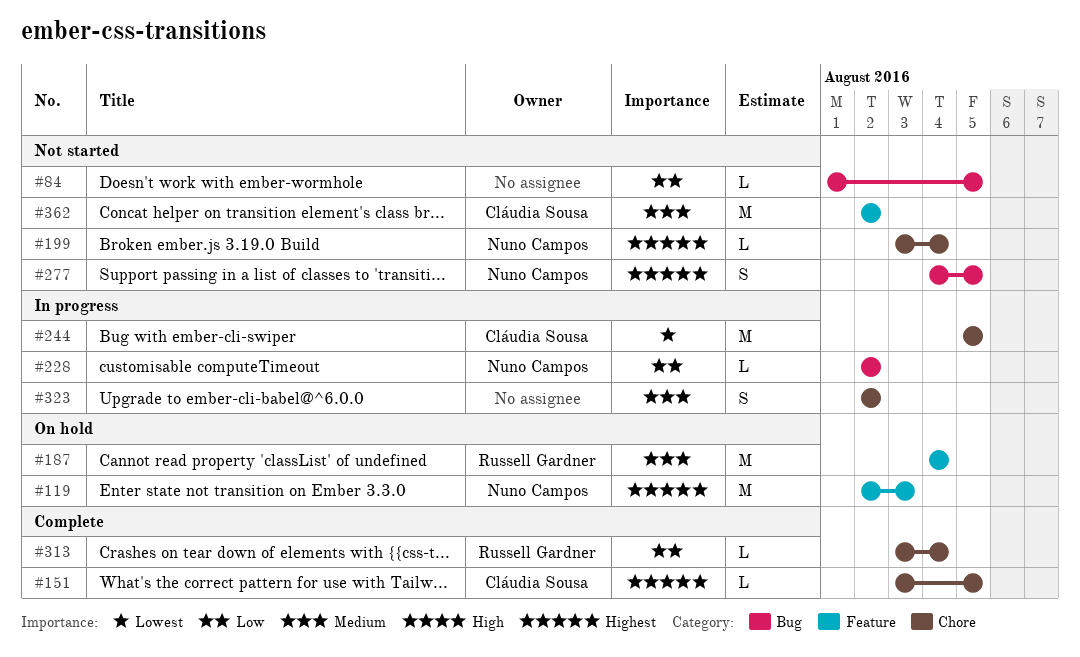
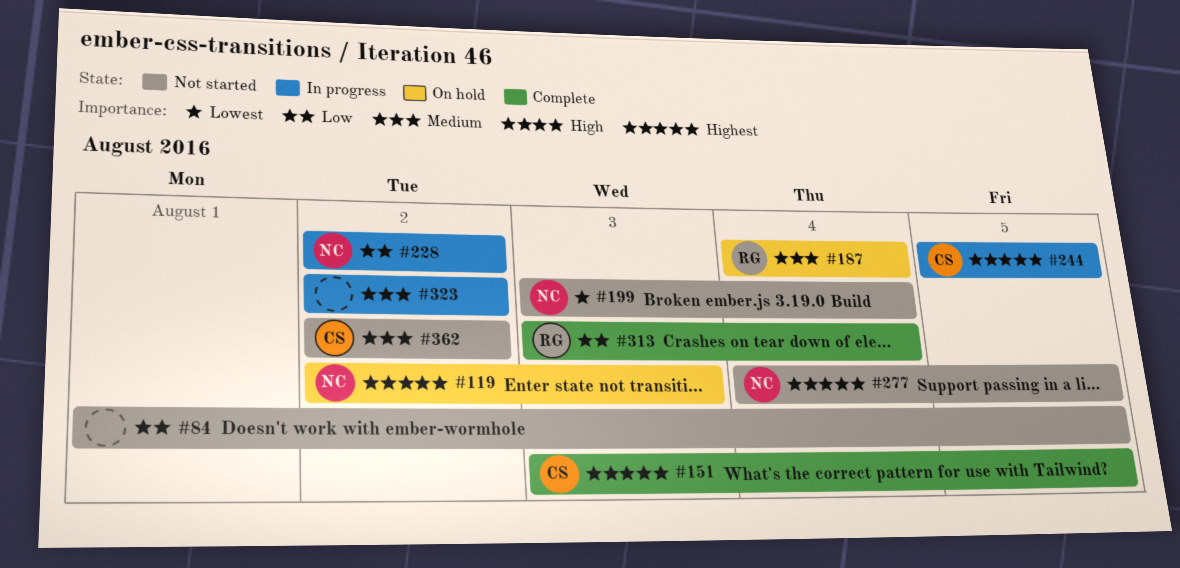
#199, priority: Highest -> Lowest
#244, priority: Lowest -> Highest

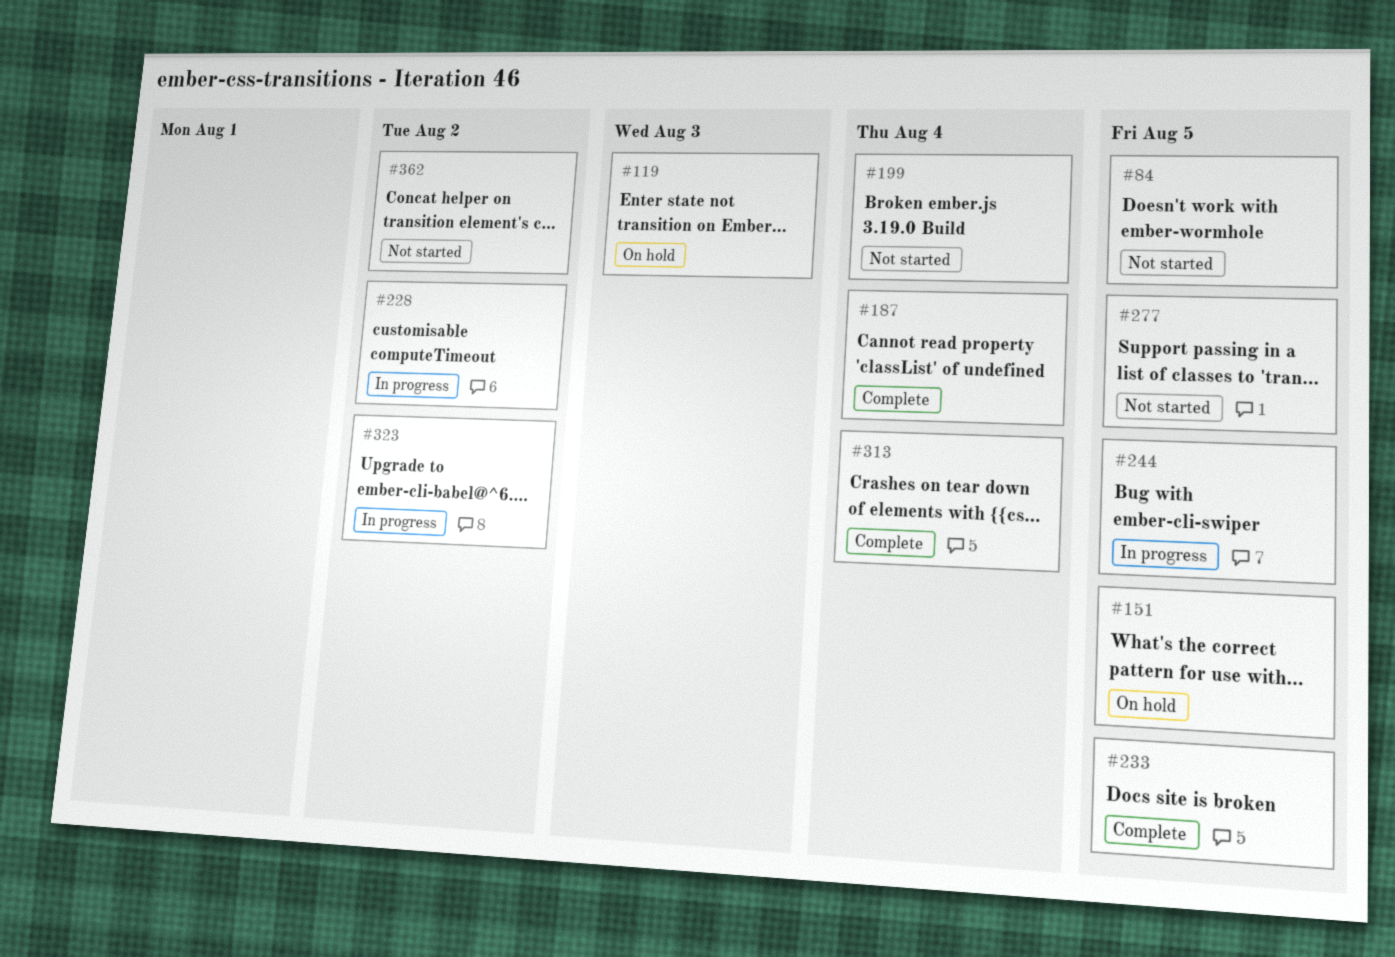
#151, status: Complete -> On hold
#187, status: On hold -> Complete
#233: none -> present

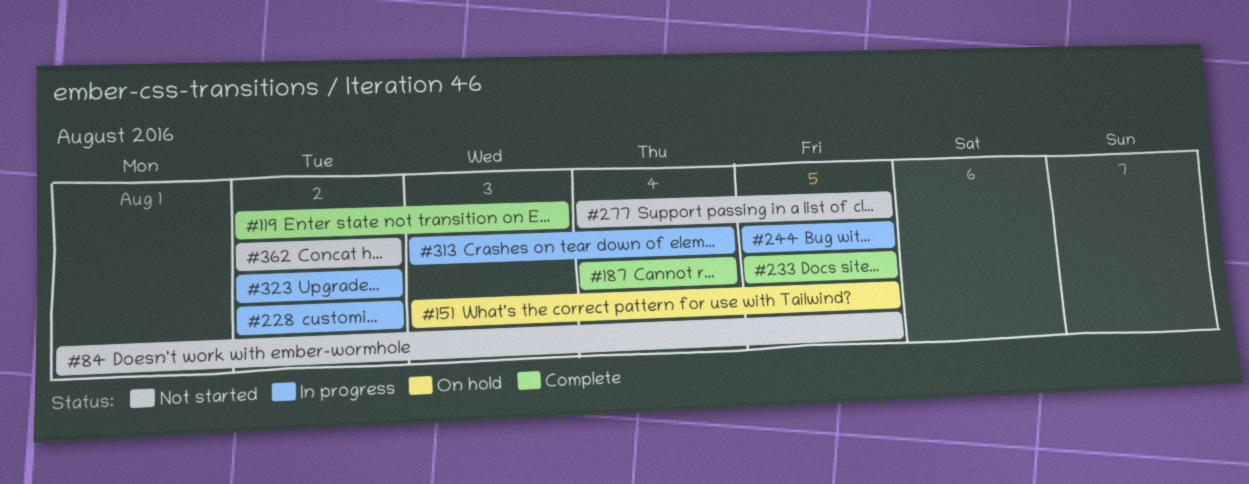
#119, status: On hold -> Complete
#199: present -> none
#313, status: Complete -> In progress

